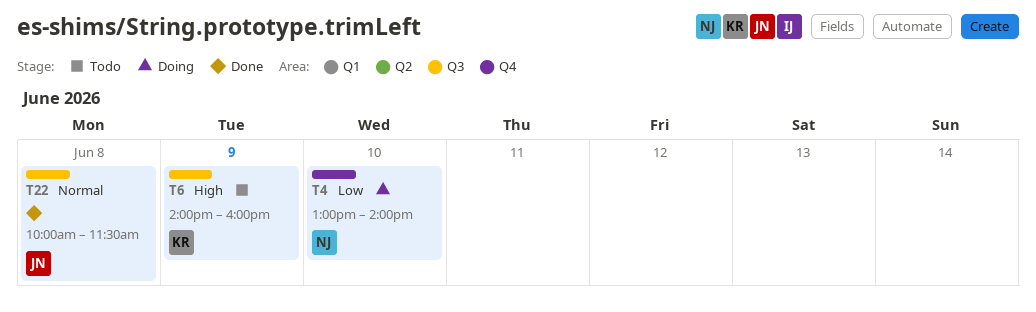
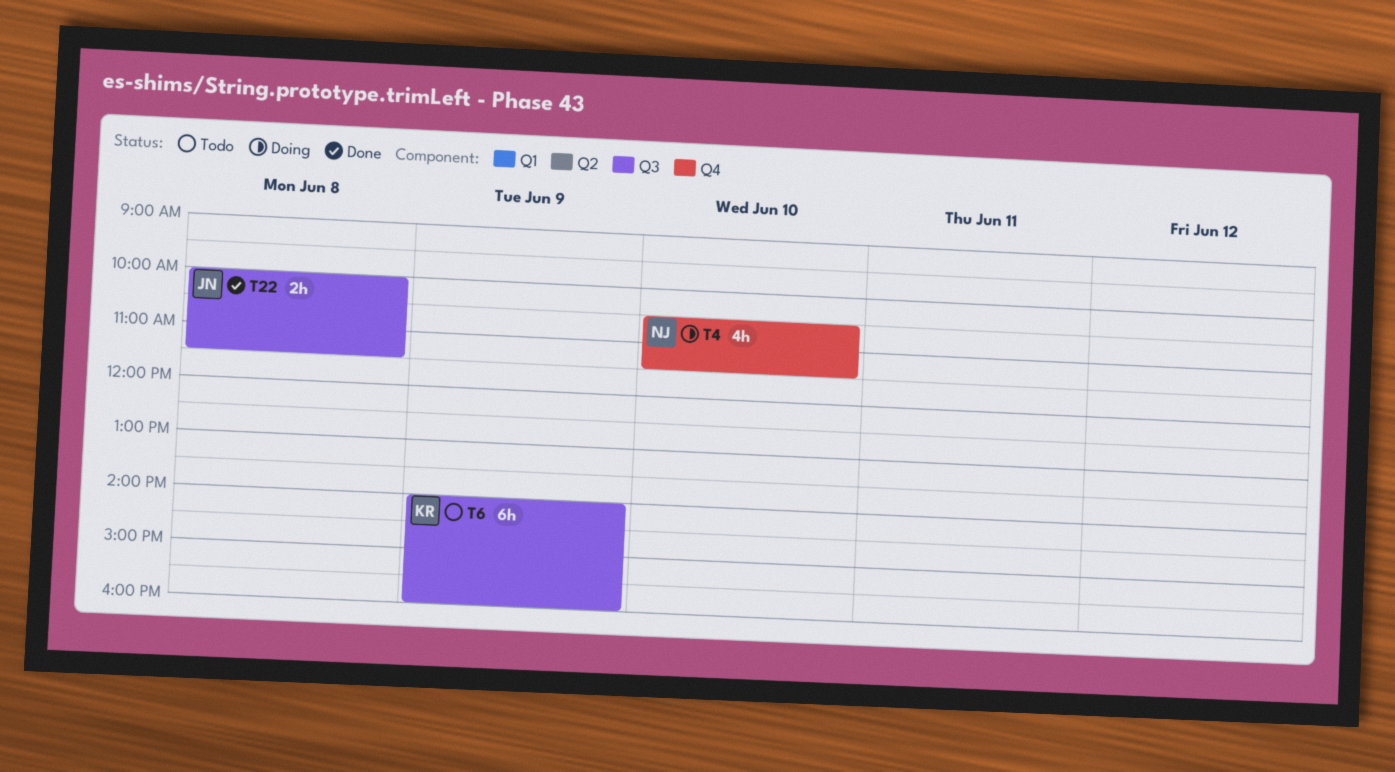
T4, begins: 13:00 -> 10:30
T4, ends: 14:00 -> 11:30

